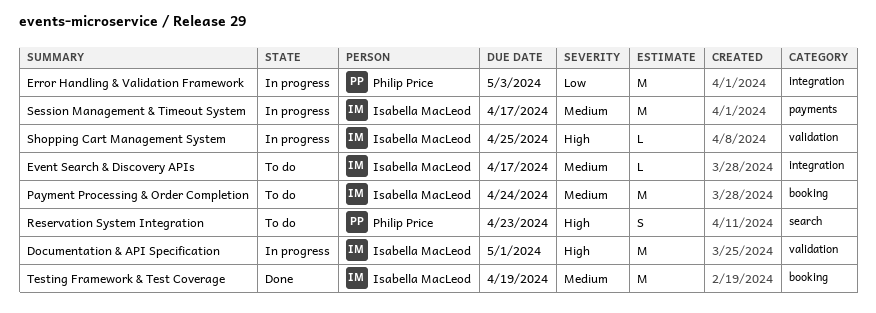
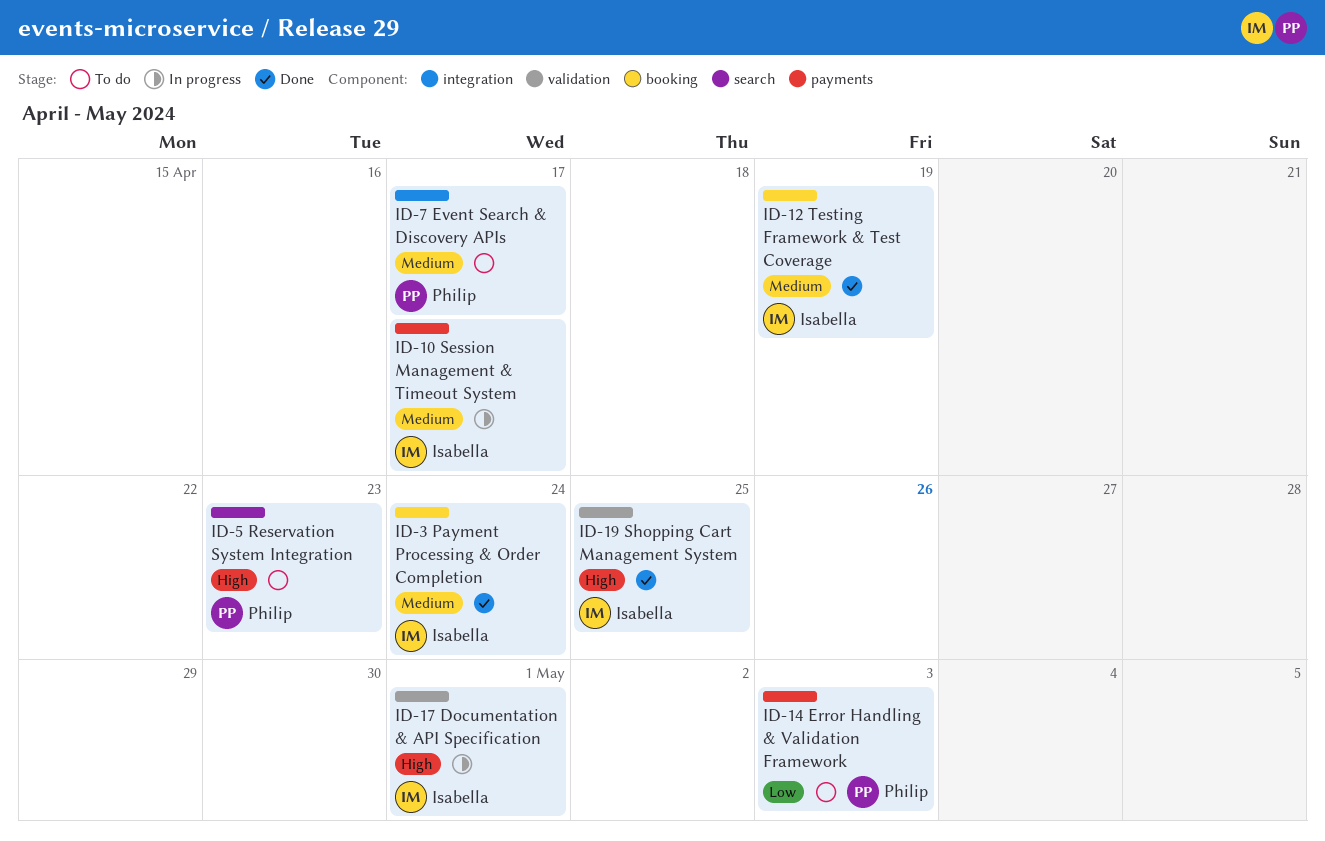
Error Handling & Validation Framework, status: In progress -> To do
Error Handling & Validation Framework, label: integration -> payments
Event Search & Discovery APIs, owner: Isabella MacLeod -> Philip Price
Payment Processing & Order Completion, status: To do -> Done
Shopping Cart Management System, status: In progress -> Done

